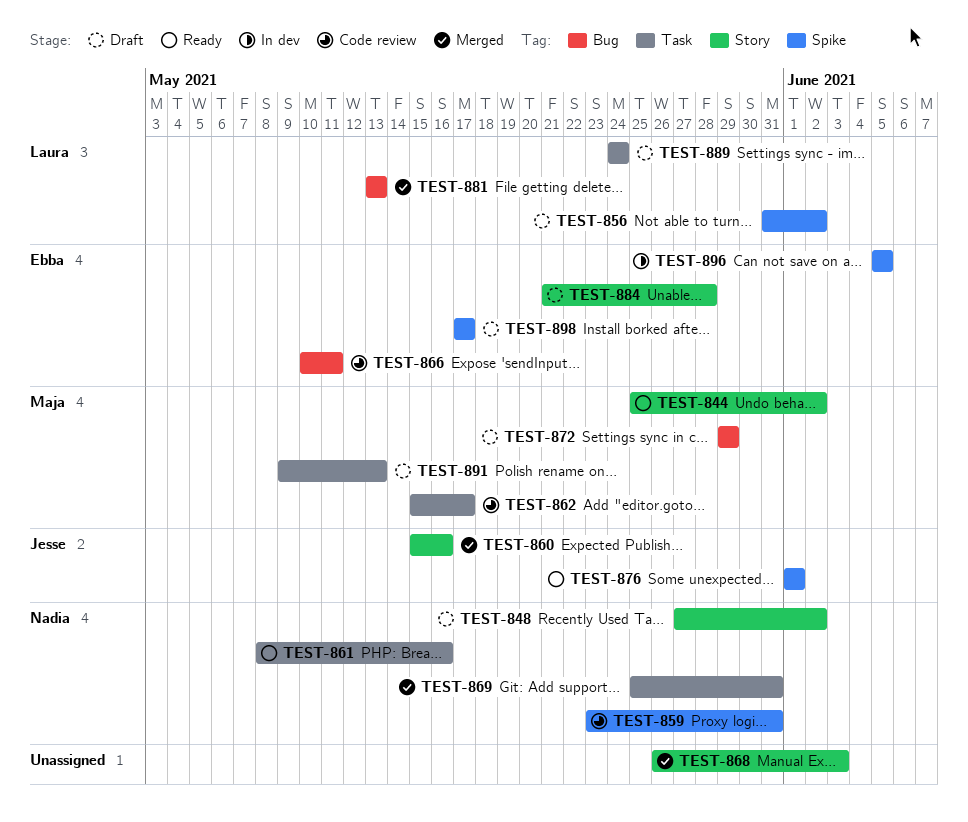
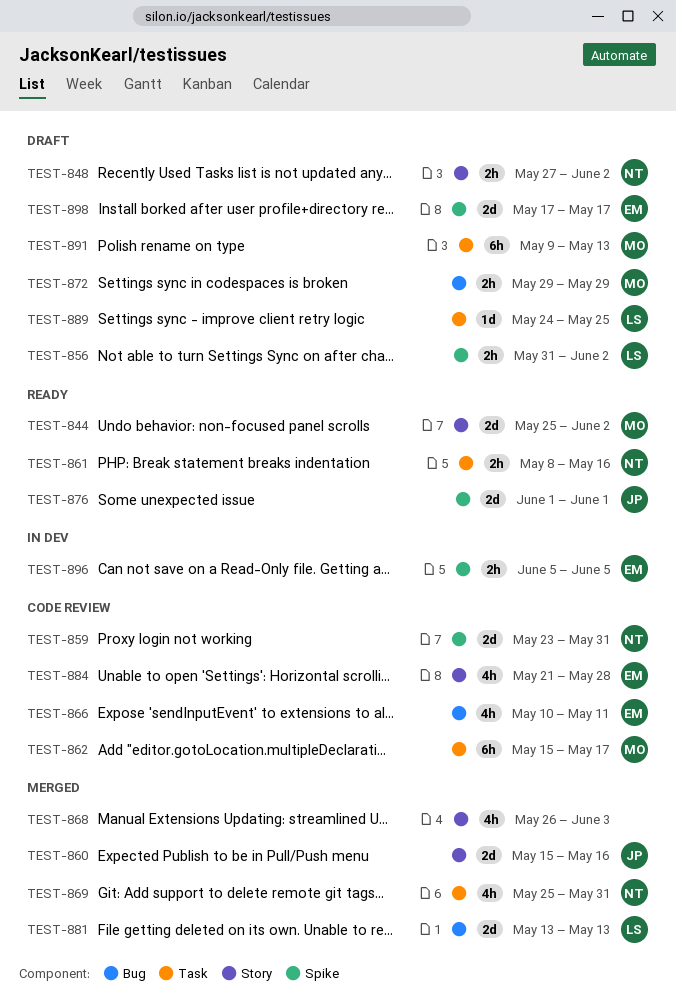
TEST-884, status: Draft -> Code review
TEST-889, due: May 24 -> May 25

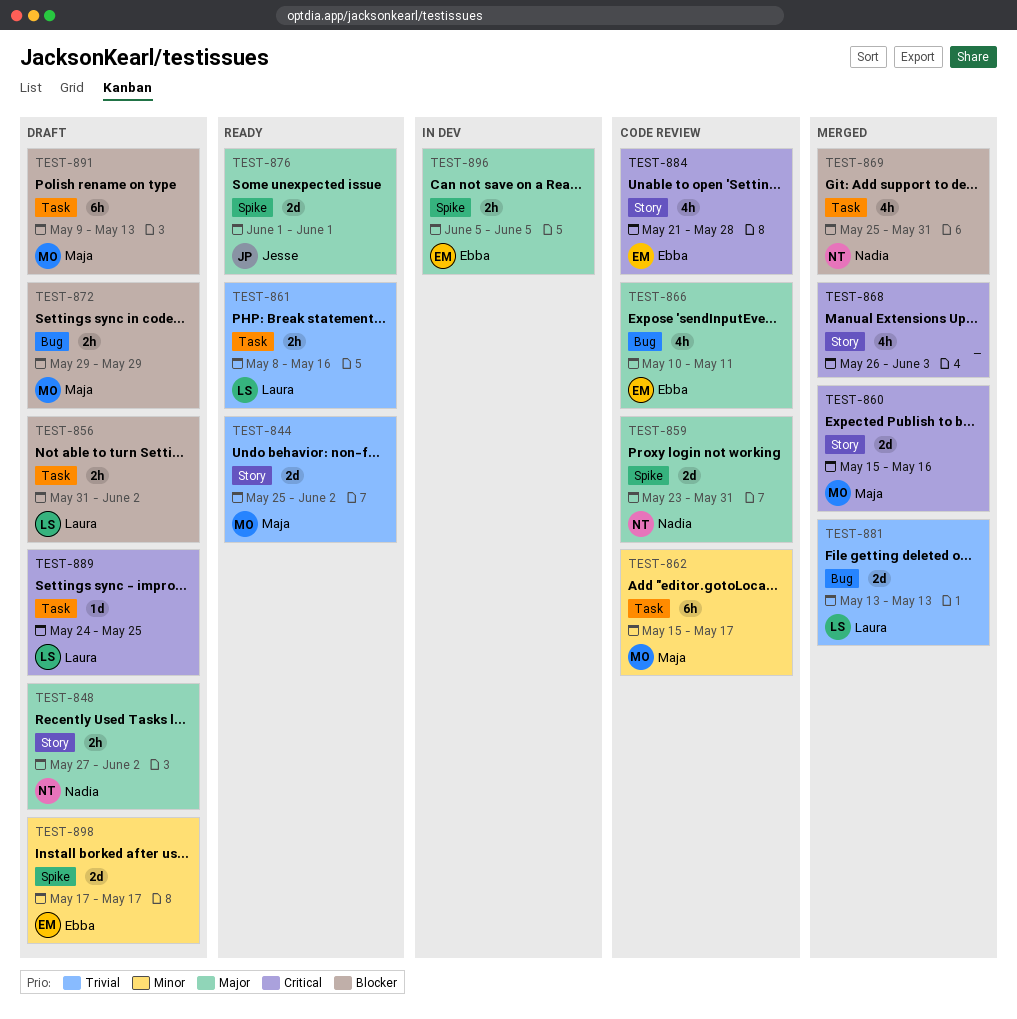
TEST-856, label: Spike -> Task
TEST-860, owner: Jesse -> Maja
TEST-861, owner: Nadia -> Laura

